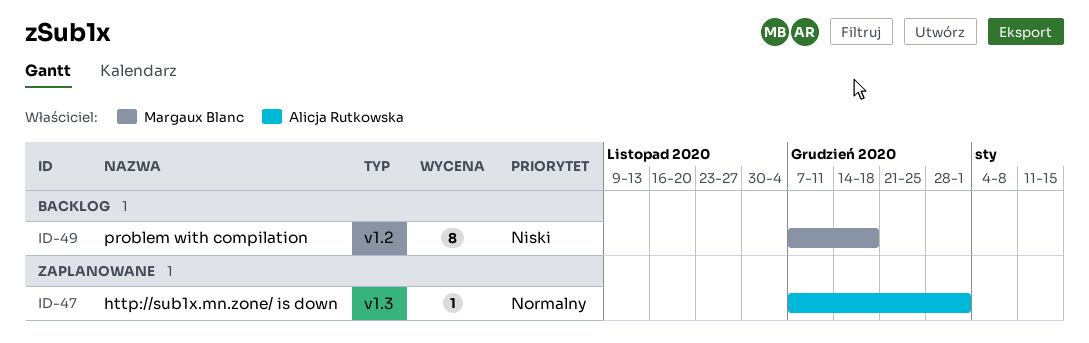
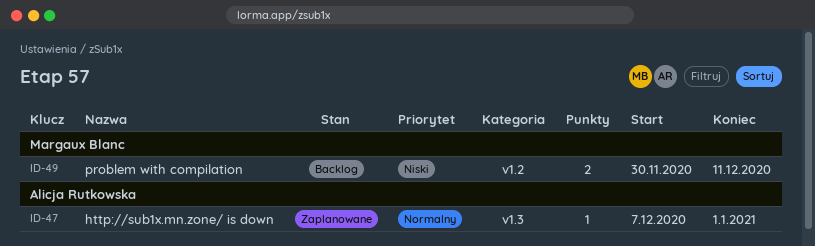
ID-49, estimate: 8 -> 2
ID-49, start: Dec 7 -> Nov 30
ID-49, due: Dec 18 -> Dec 11

